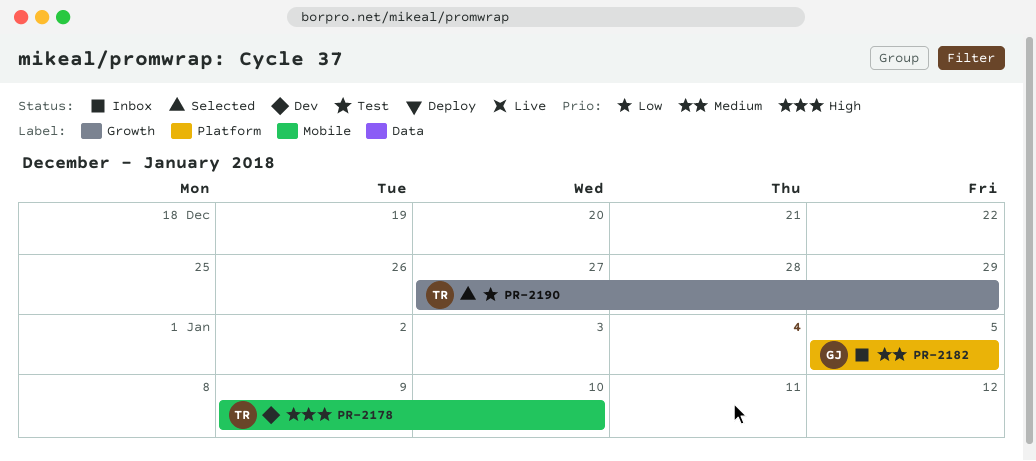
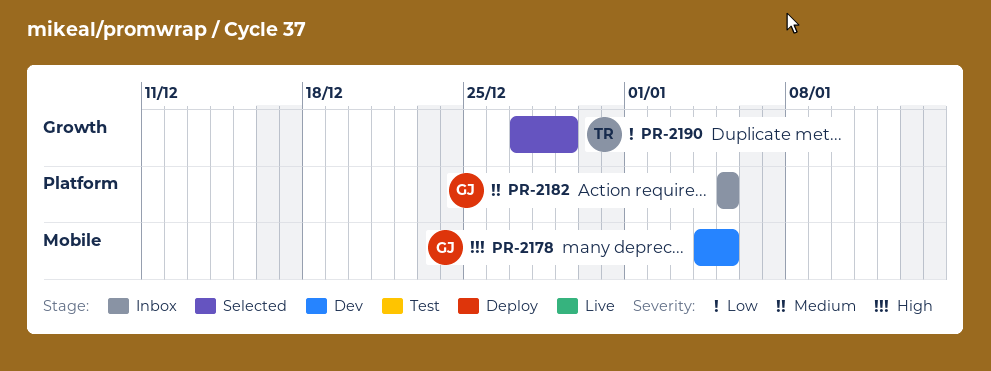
PR-2178, owner: TR -> GJ
PR-2178, start: Jan 9 -> Jan 4
PR-2178, due: Jan 10 -> Jan 5

